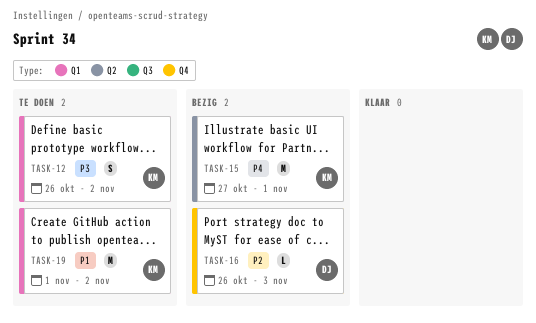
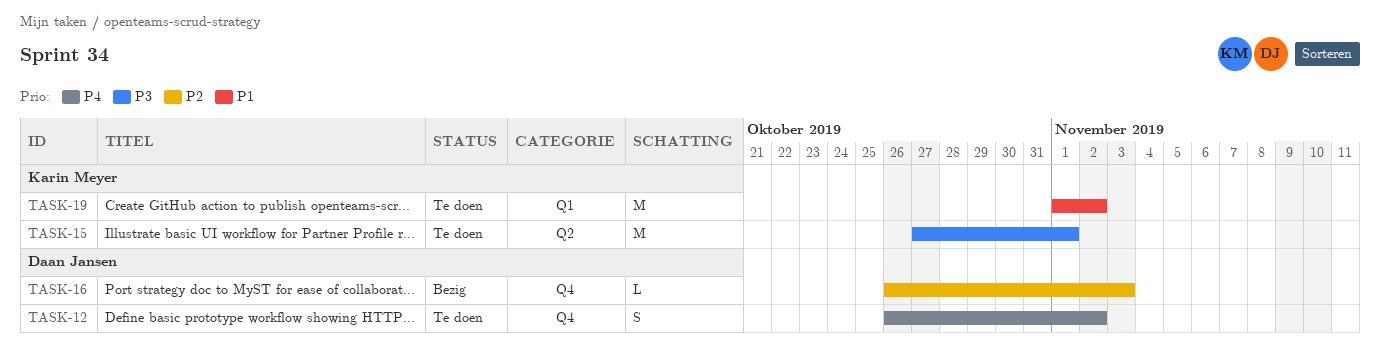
TASK-12, owner: Karin Meyer -> Daan Jansen
TASK-12, priority: P3 -> P4
TASK-12, label: Q1 -> Q4
TASK-15, status: Bezig -> Te doen
TASK-15, priority: P4 -> P3

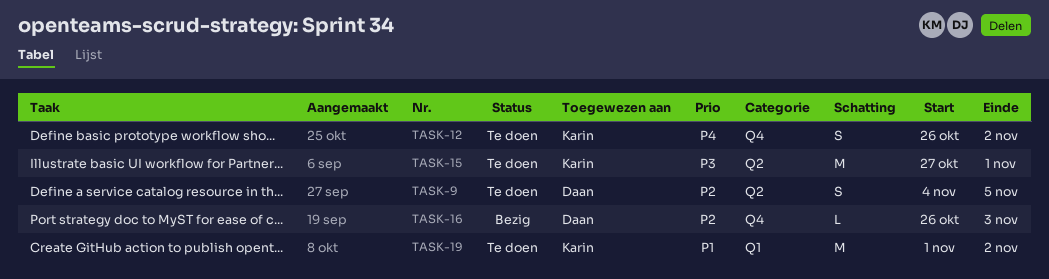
TASK-9: none -> present
TASK-12, owner: Daan Jansen -> Karin Meyer

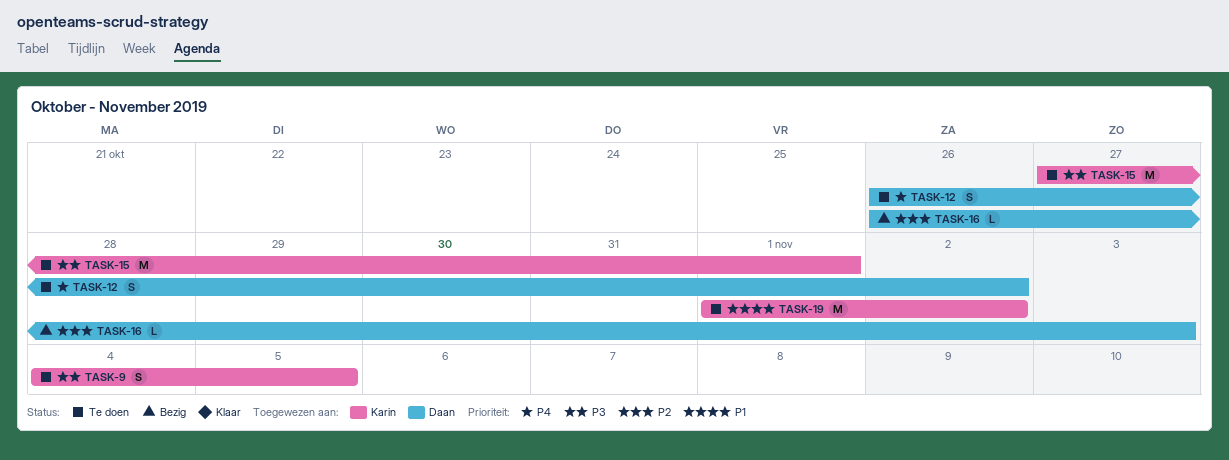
TASK-9, owner: Daan -> Karin
TASK-9, priority: P2 -> P3
TASK-12, owner: Karin -> Daan

